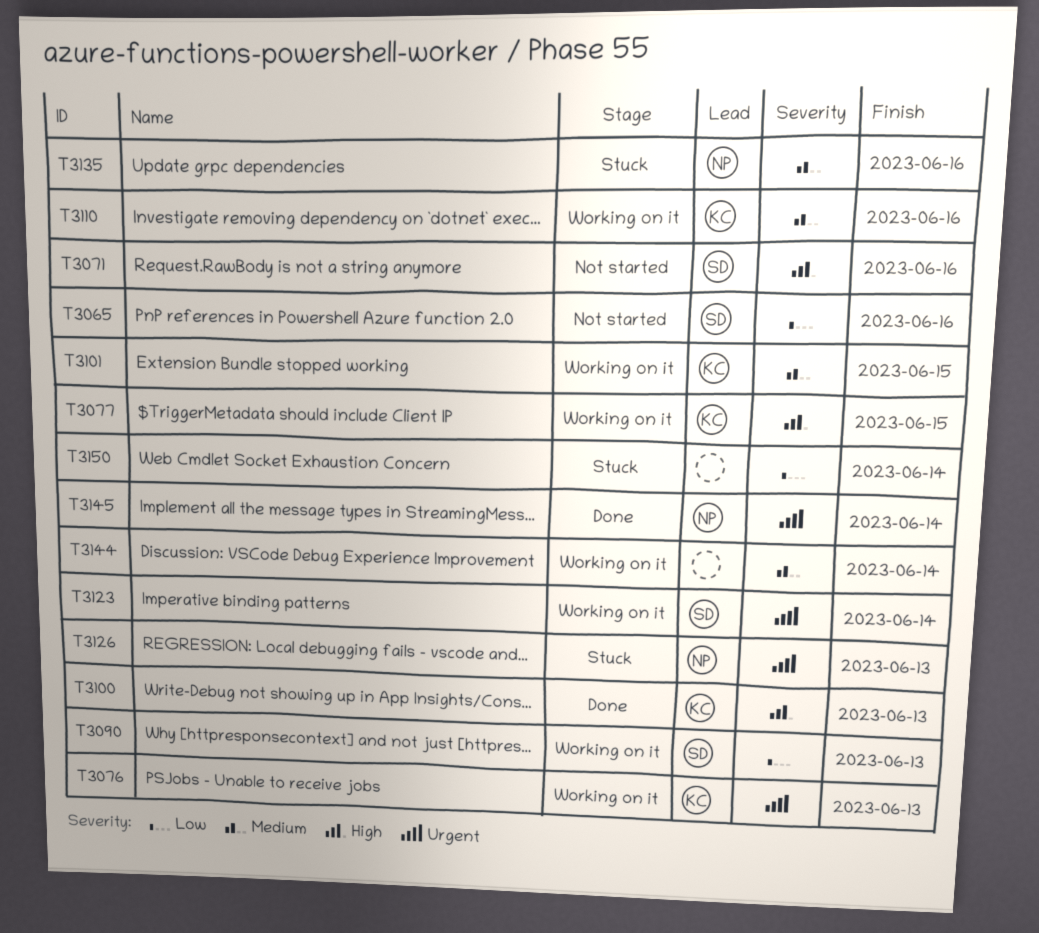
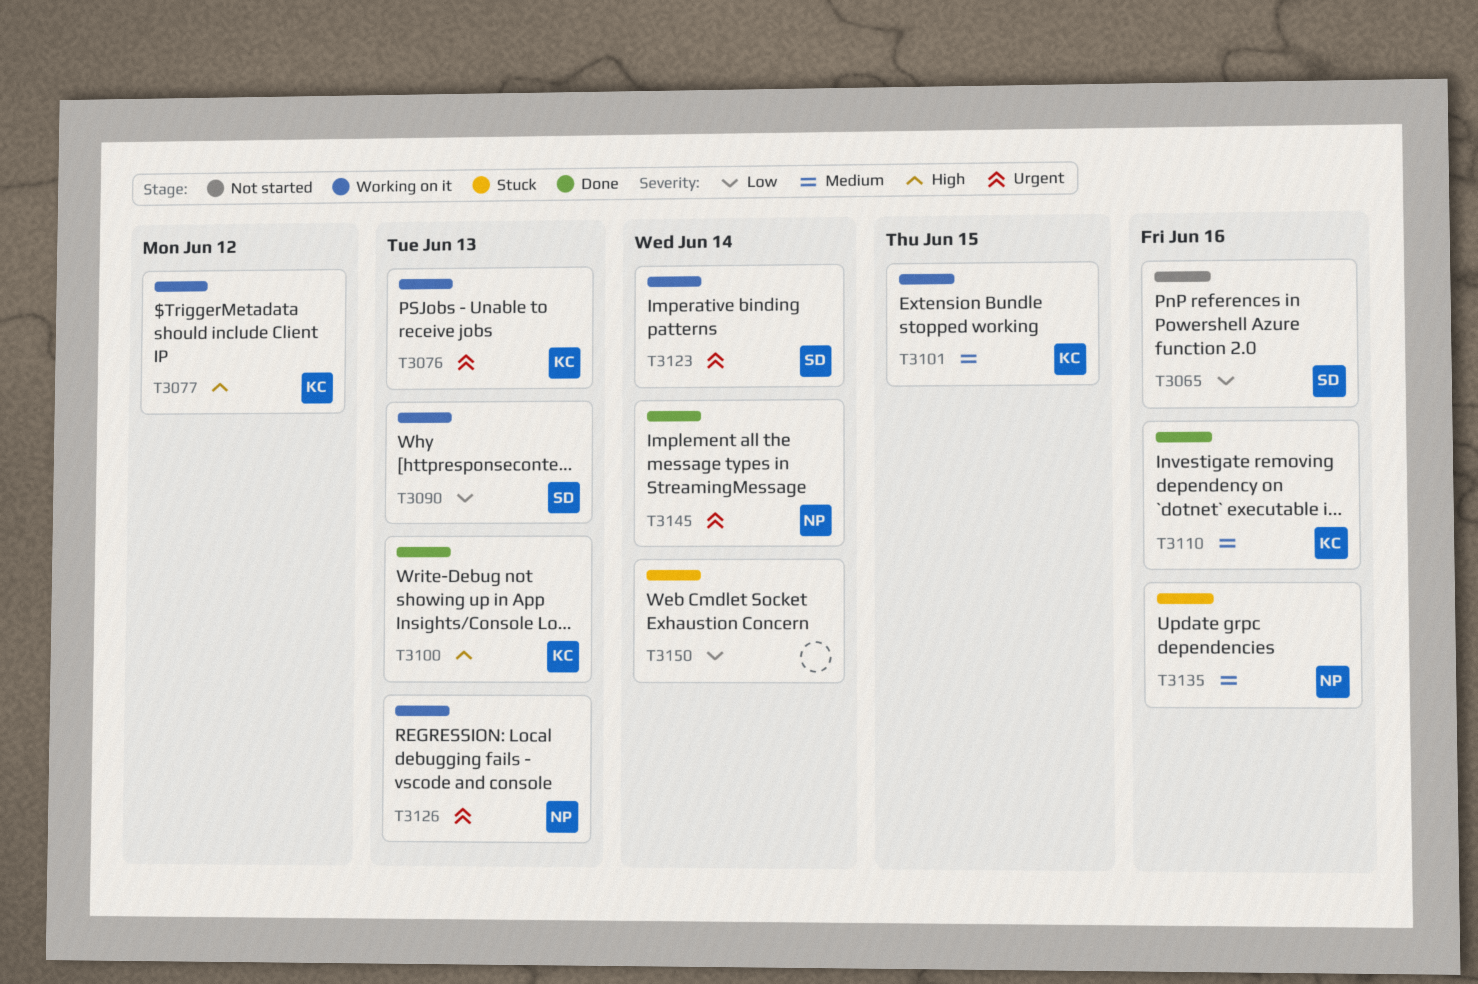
T3071: present -> none
T3077, due: Jun 15 -> Jun 12
T3110, status: Working on it -> Done
T3126, status: Stuck -> Working on it
T3144: present -> none

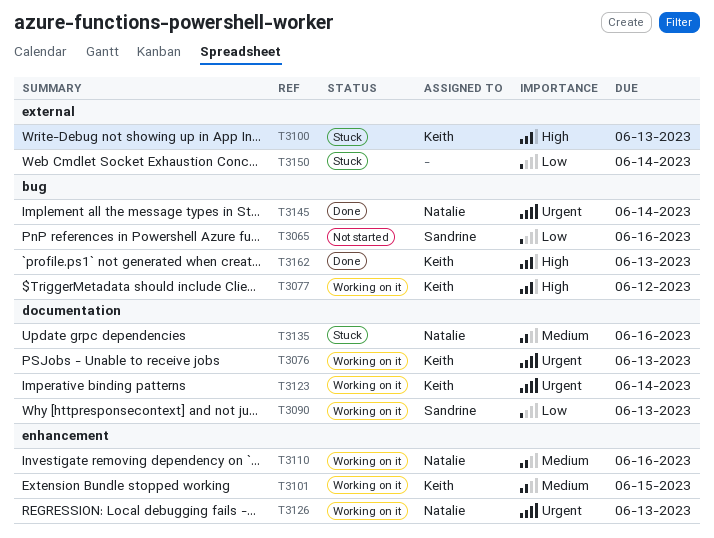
T3100, status: Done -> Stuck
T3110, status: Done -> Working on it
T3110, owner: Keith -> Natalie
T3123, owner: Sandrine -> Keith
T3162: none -> present

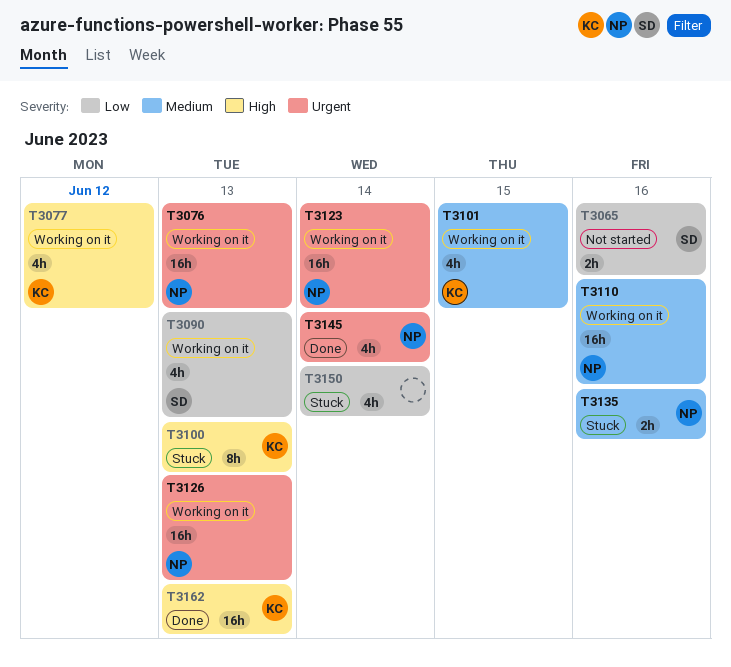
T3076, owner: Keith -> Natalie
T3123, owner: Keith -> Natalie

